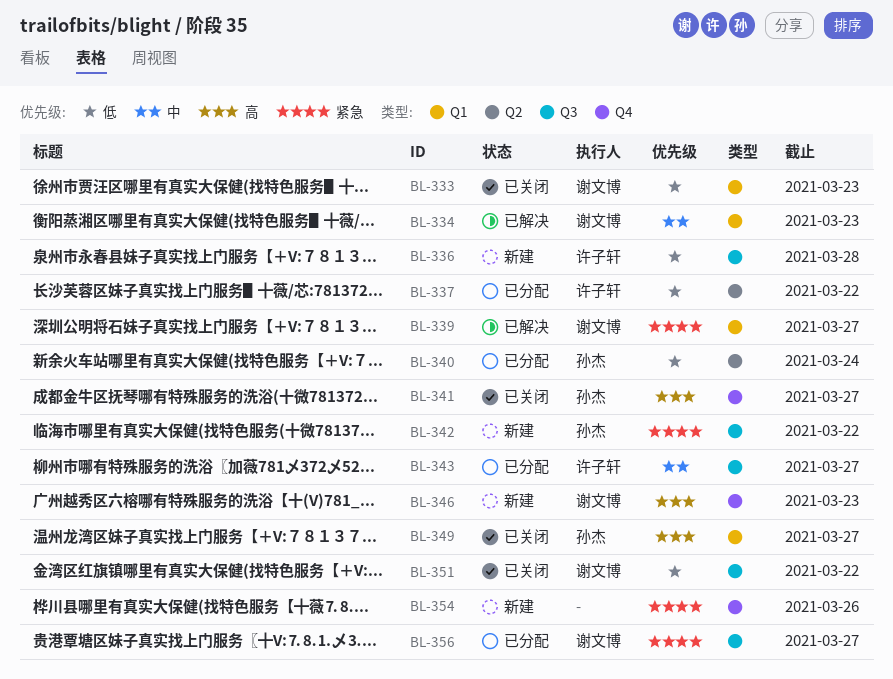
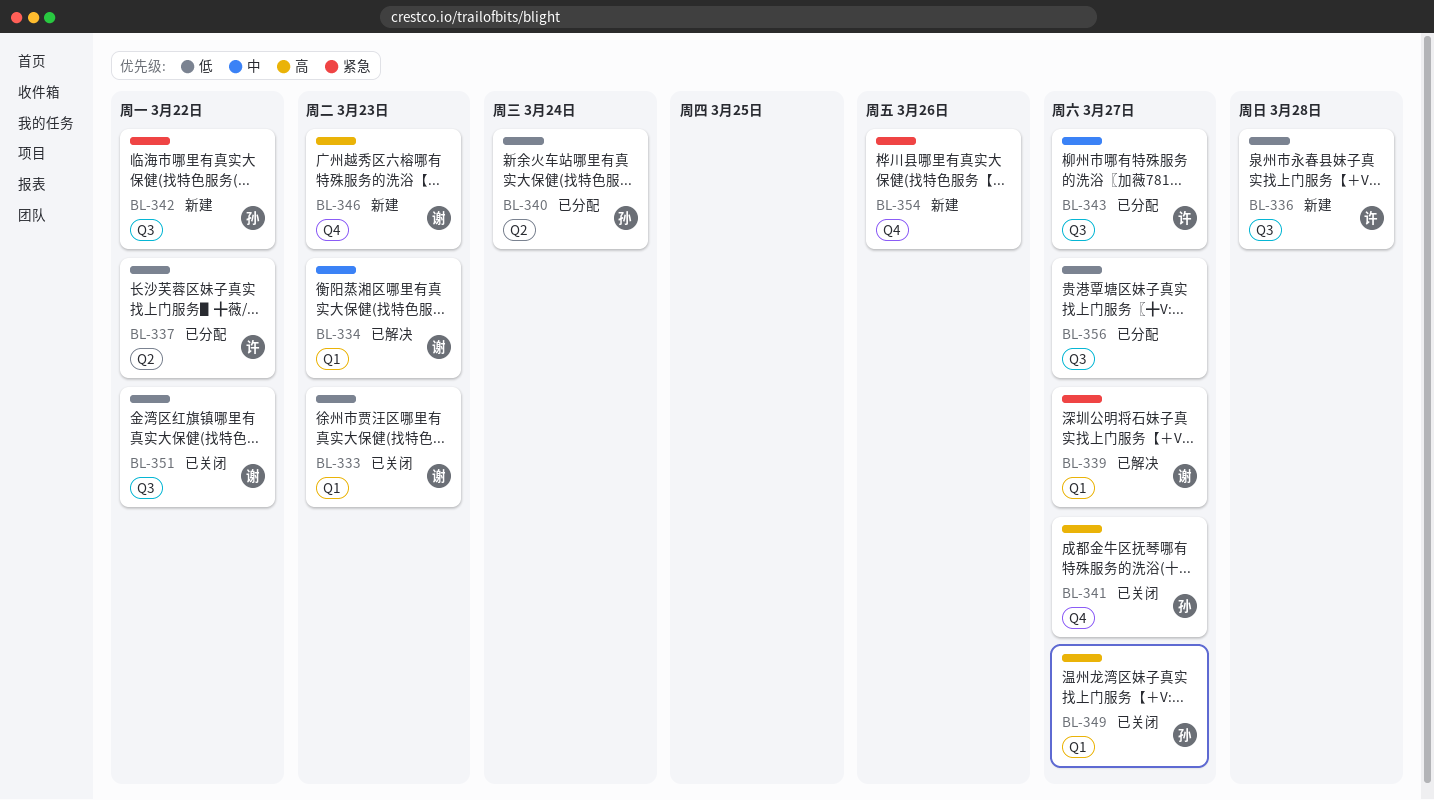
BL-356, owner: 谢文博 -> none
BL-356, priority: 紧急 -> 低

